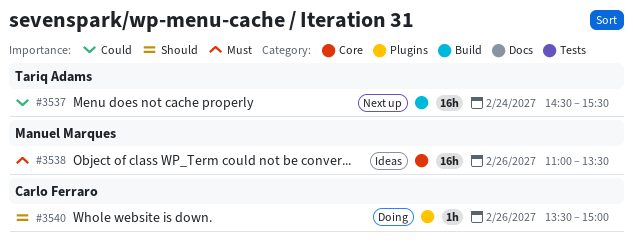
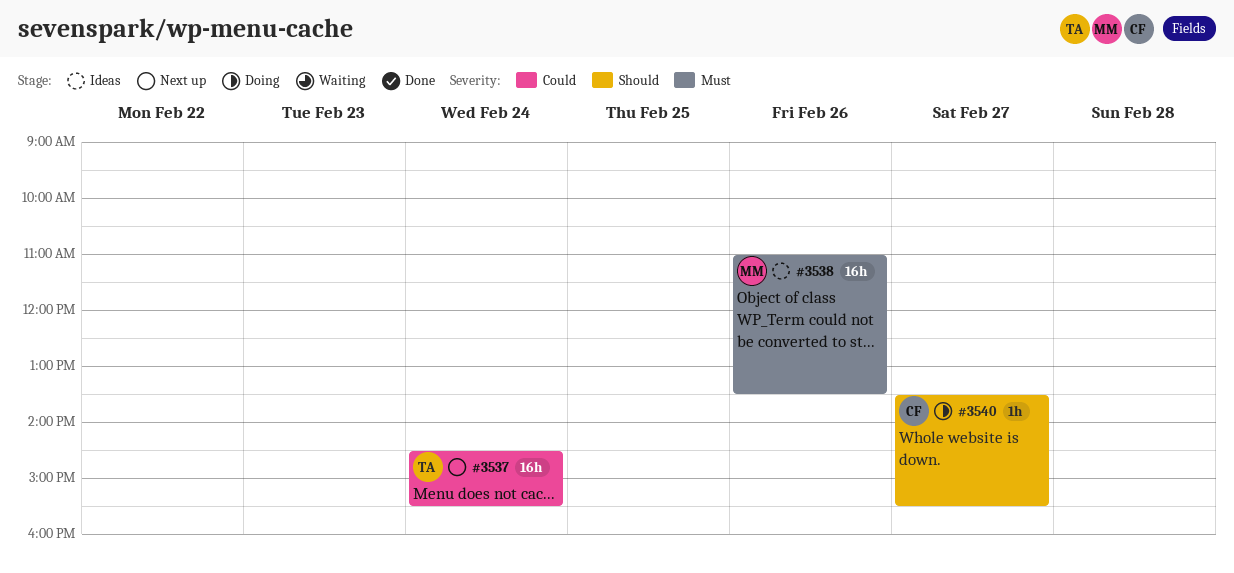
#3540, day: Feb 26 -> Feb 27
#3540, ends: 15:00 -> 15:30

